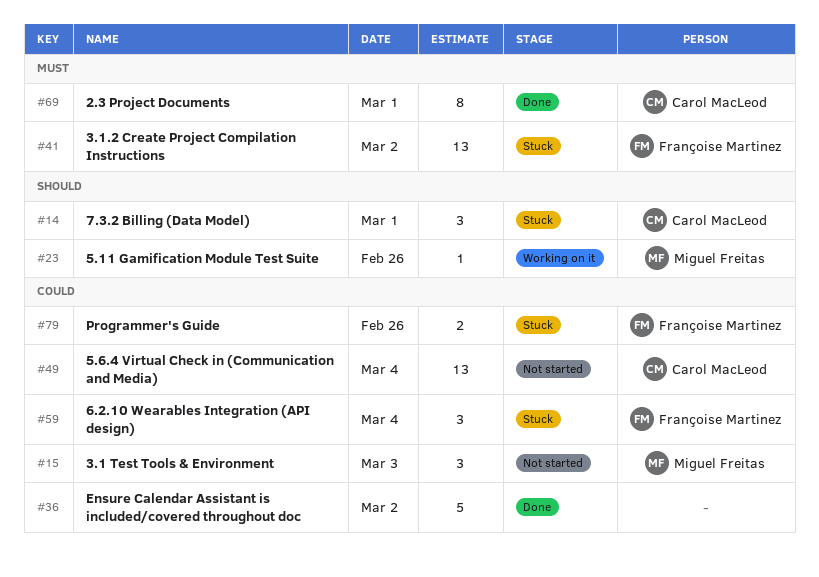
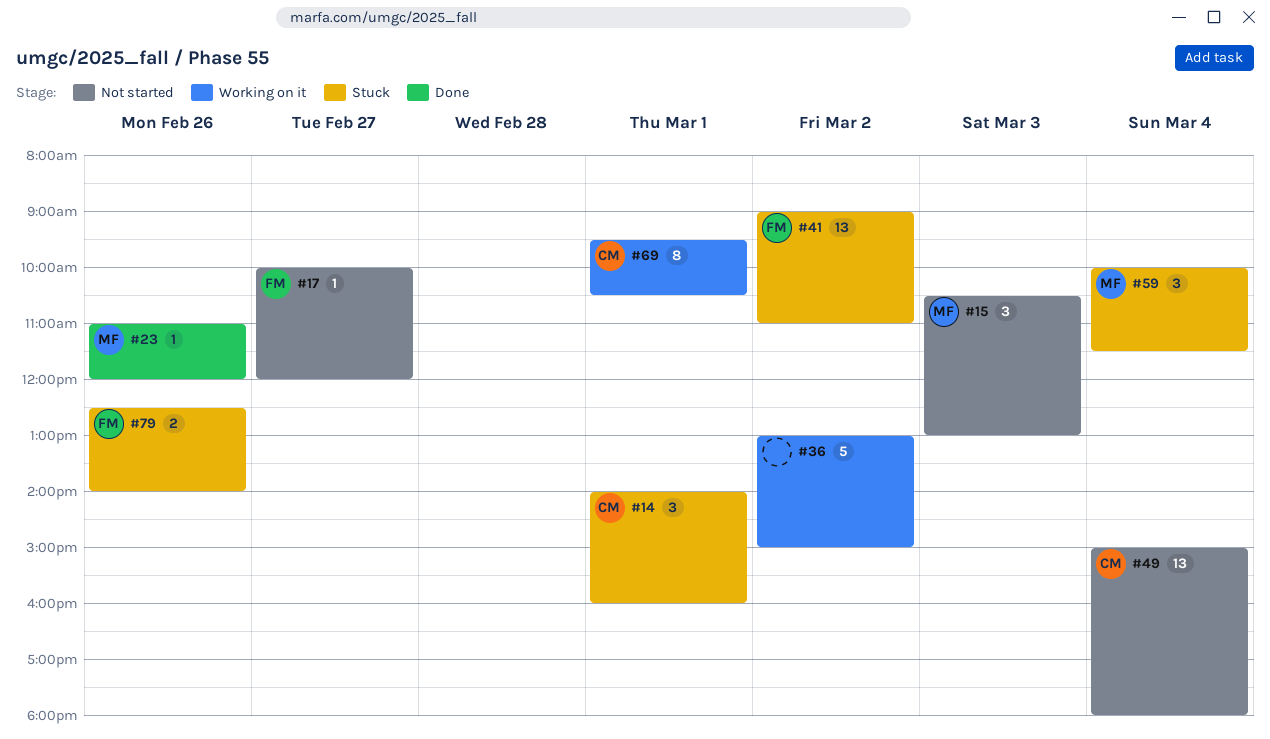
#17: none -> present
#23, status: Working on it -> Done
#36, status: Done -> Working on it
#59, owner: Françoise Martinez -> Miguel Freitas
#69, status: Done -> Working on it

